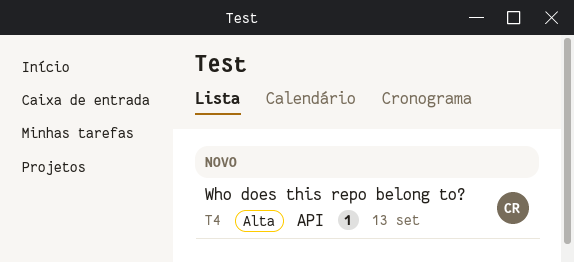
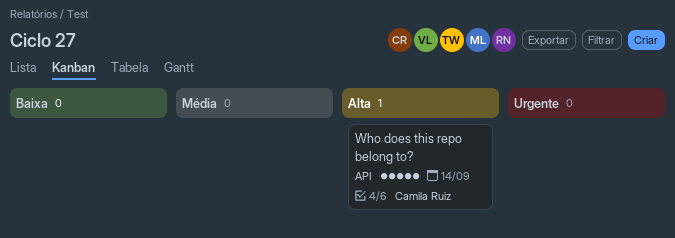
Who does this repo belong to?, estimate: 1 -> 5
Who does this repo belong to?, due: Sep 13 -> Sep 14

